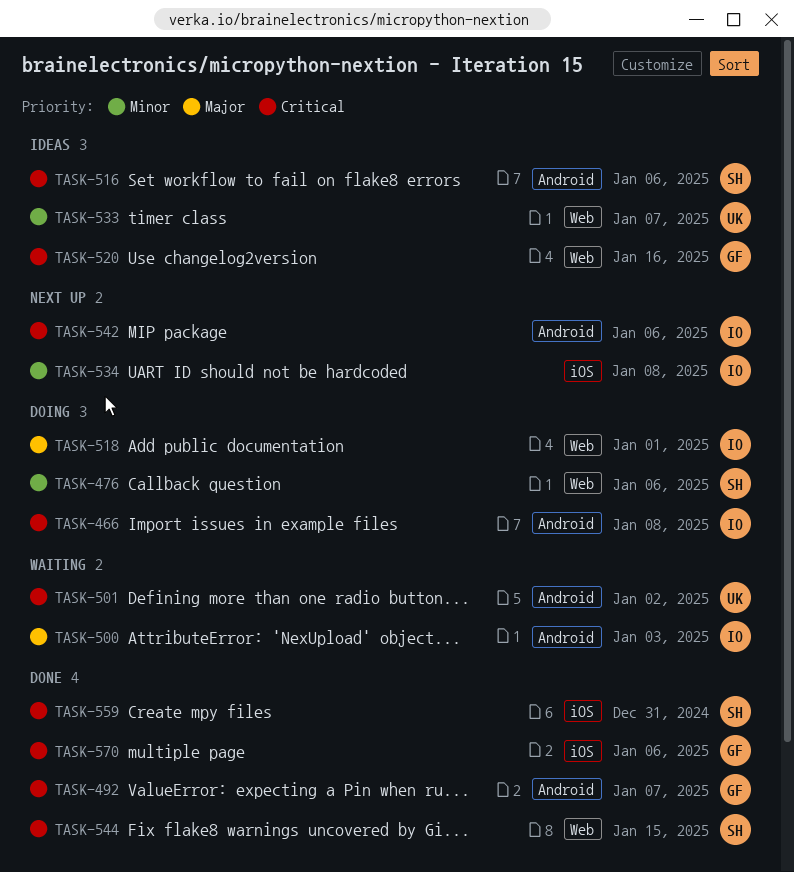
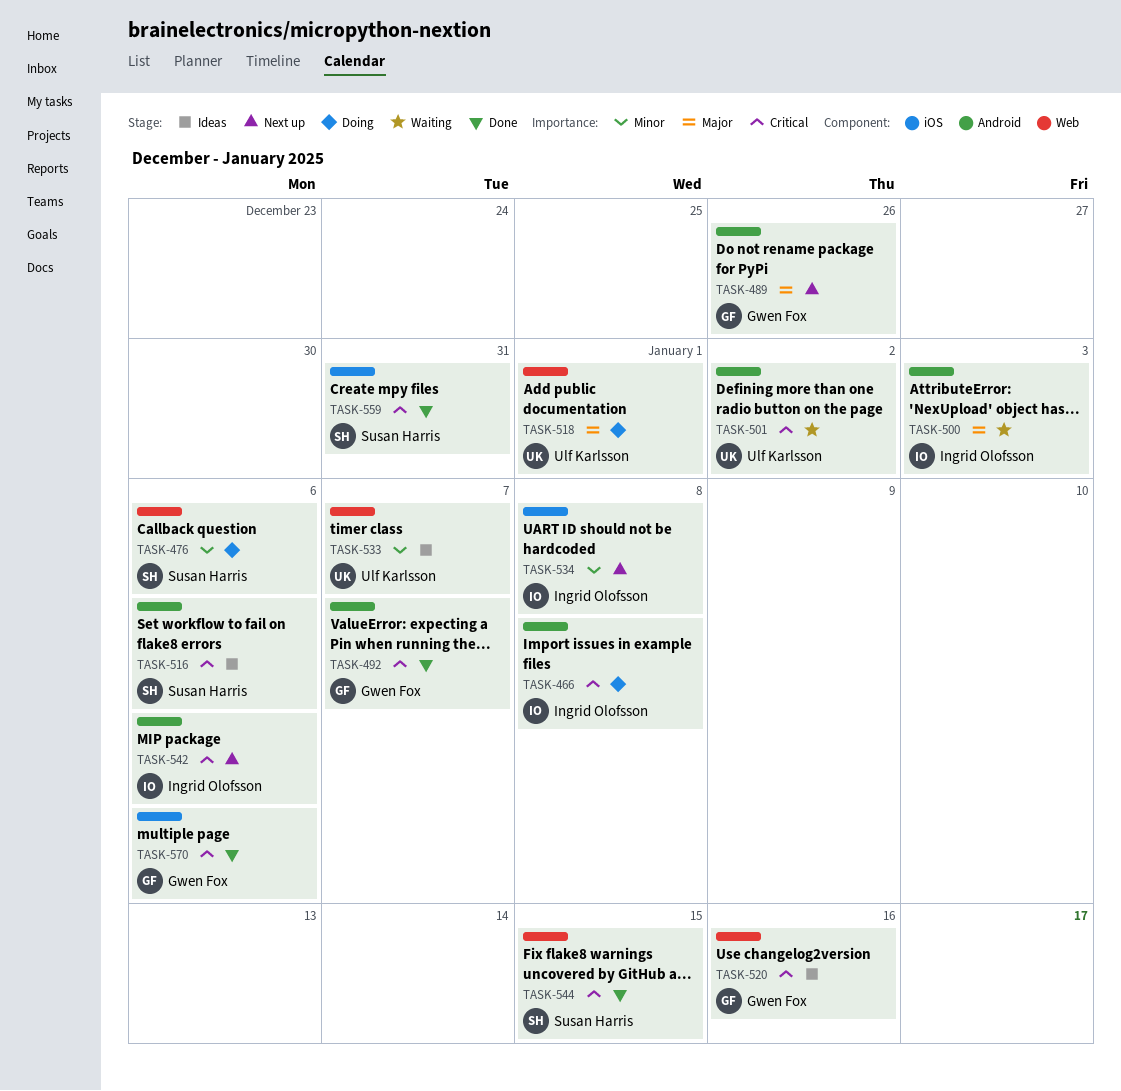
TASK-489: none -> present
TASK-518, owner: Ingrid Olofsson -> Ulf Karlsson

